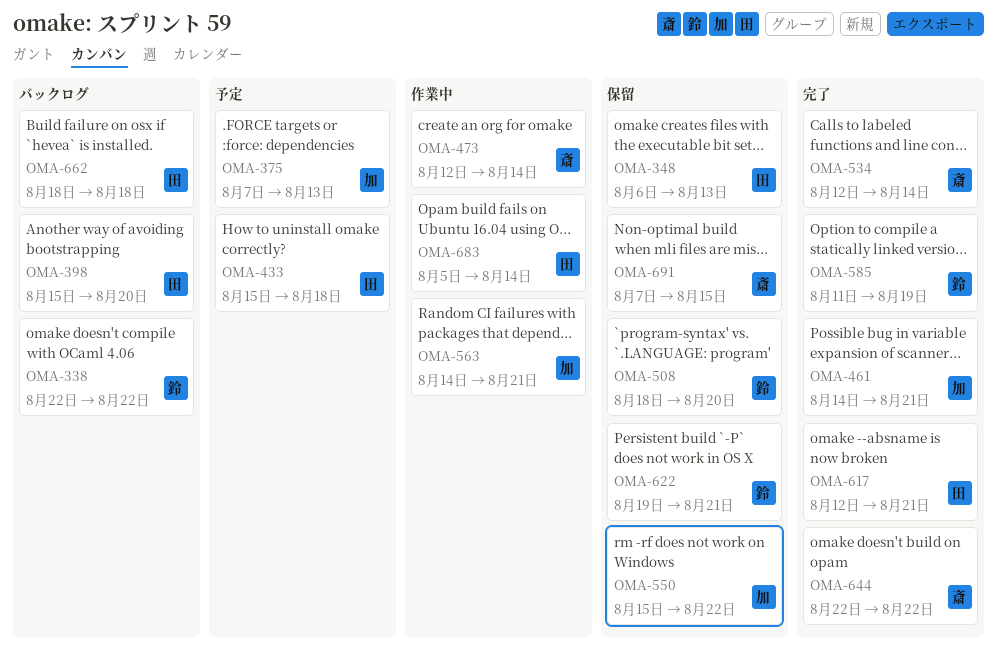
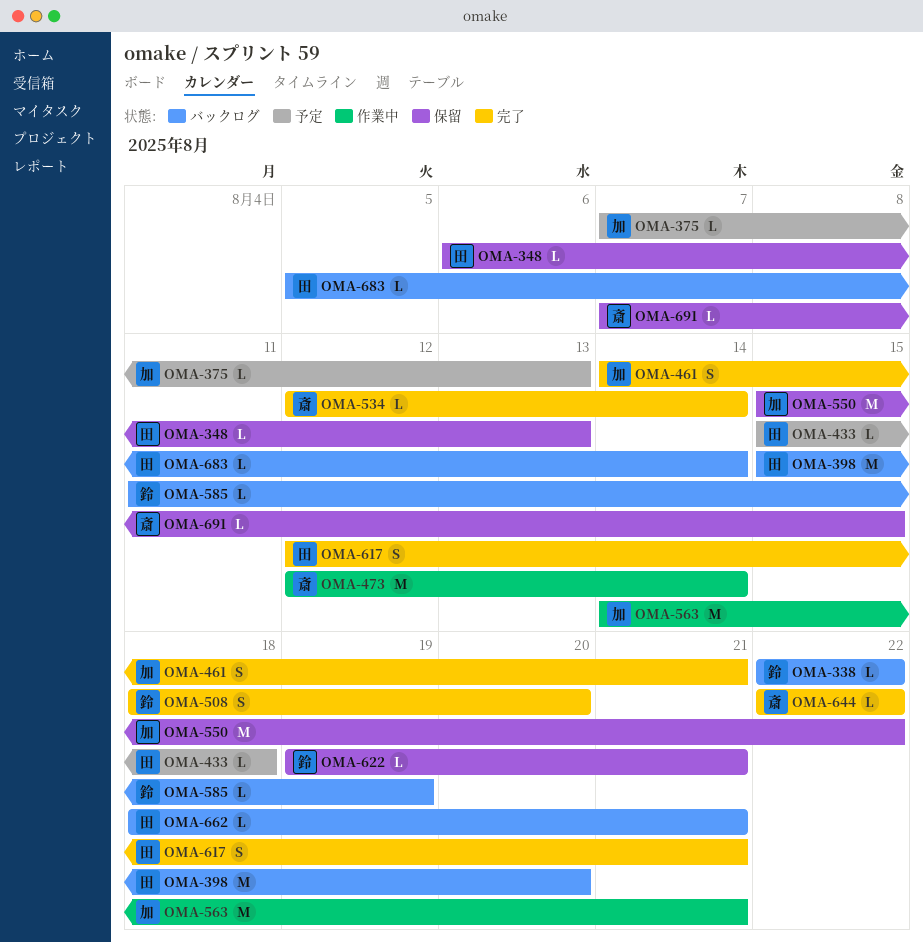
OMA-508, status: 保留 -> 完了
OMA-585, status: 完了 -> バックログ
OMA-662, due: Aug 18 -> Aug 21
OMA-683, status: 作業中 -> バックログ

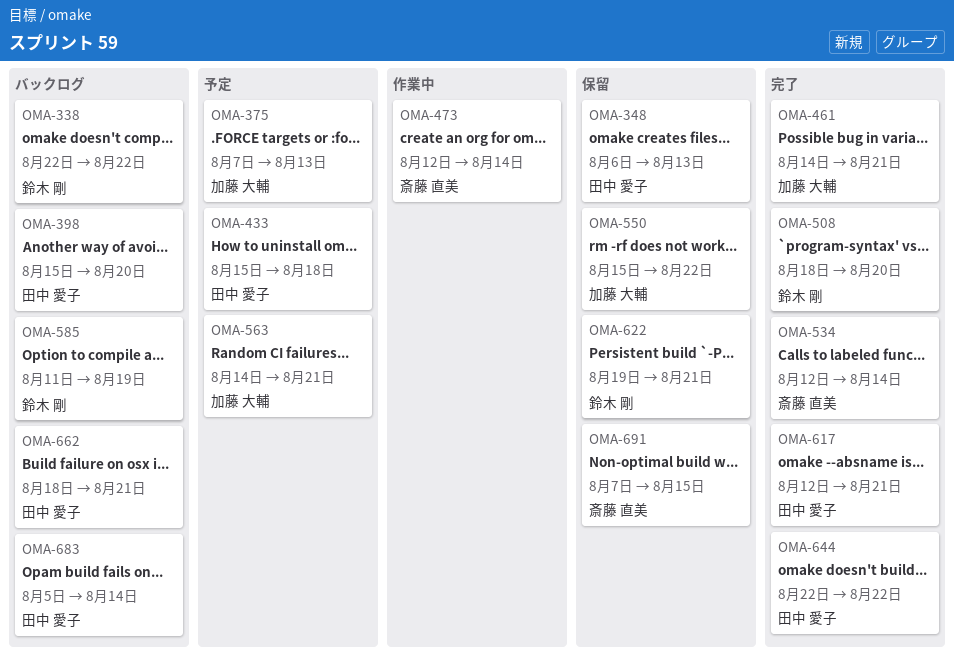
OMA-563, status: 作業中 -> 予定
OMA-644, owner: 斎藤 直美 -> 田中 愛子

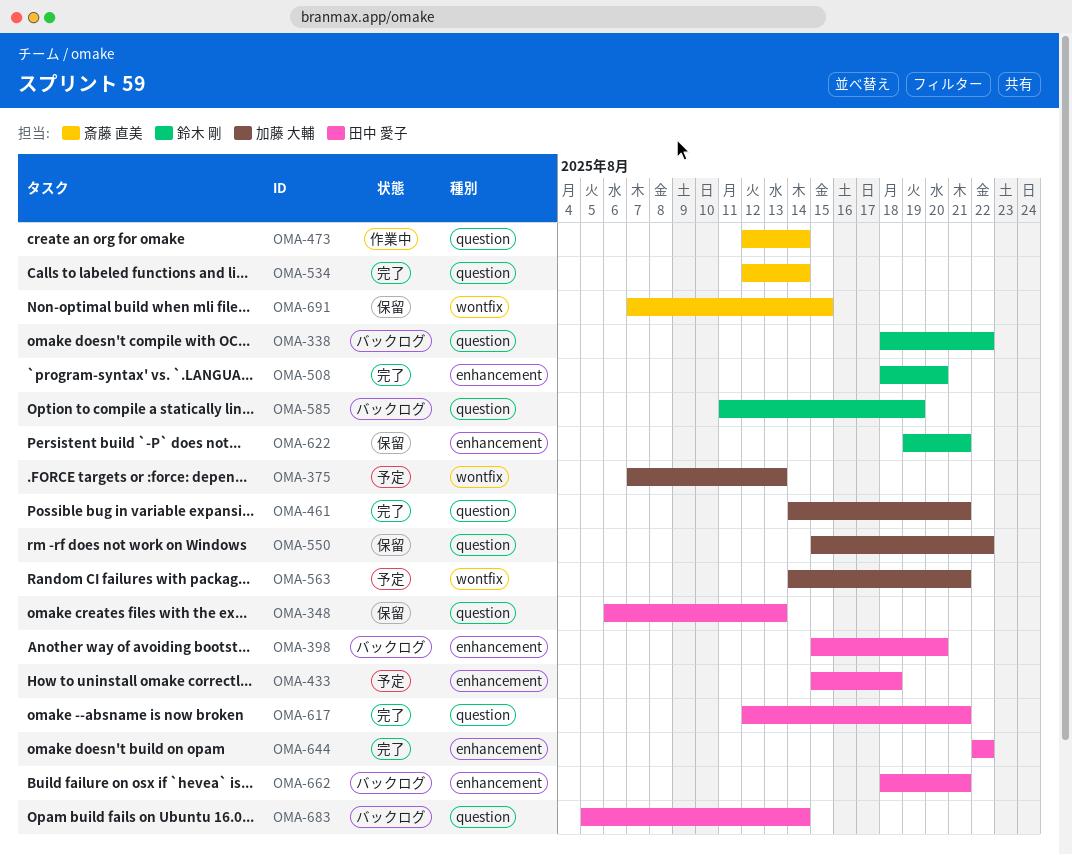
OMA-338, start: Aug 22 -> Aug 18

